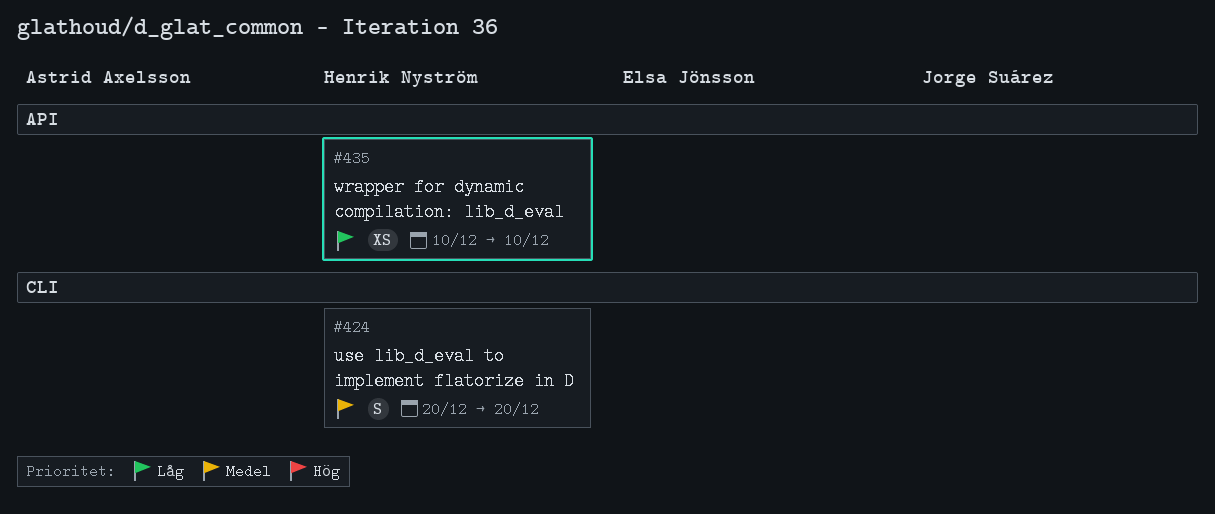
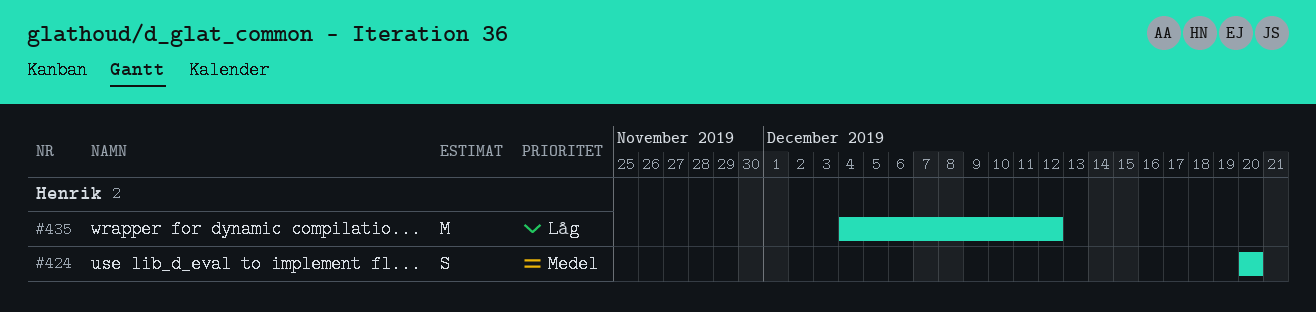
#435, estimate: XS -> M
#435, start: Dec 10 -> Dec 4
#435, due: Dec 10 -> Dec 12

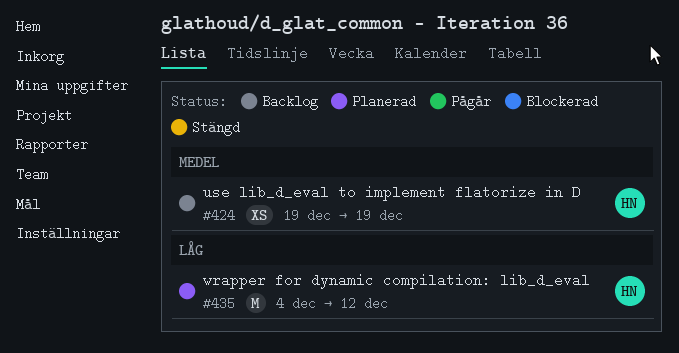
#424, estimate: S -> XS
#424, start: Dec 20 -> Dec 19
#424, due: Dec 20 -> Dec 19

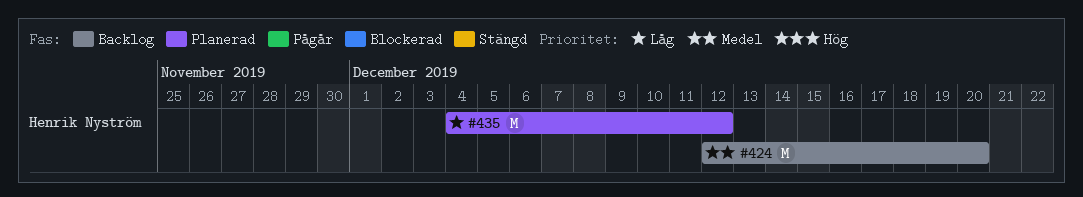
#424, estimate: XS -> M
#424, start: Dec 19 -> Dec 12
#424, due: Dec 19 -> Dec 20

